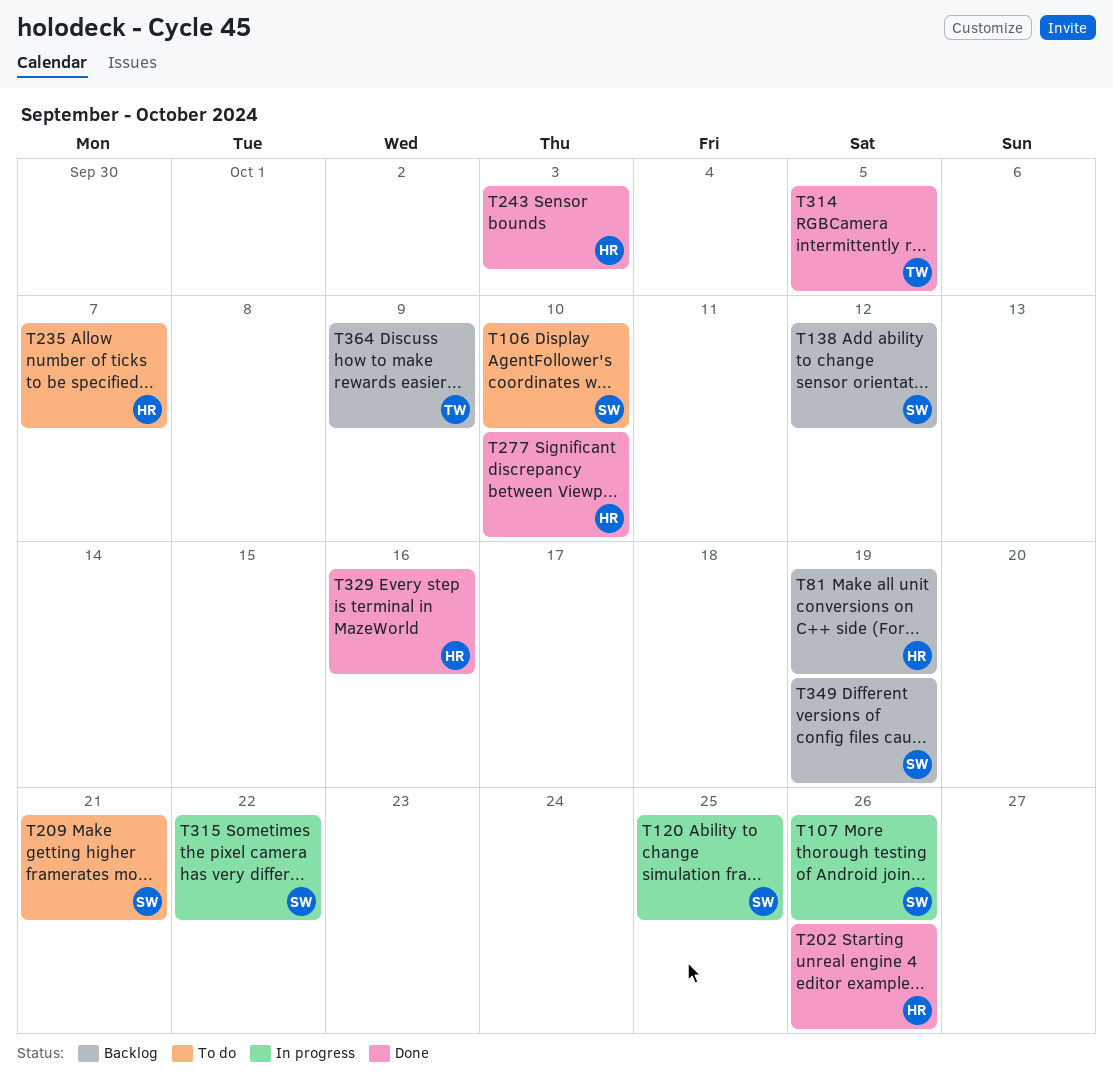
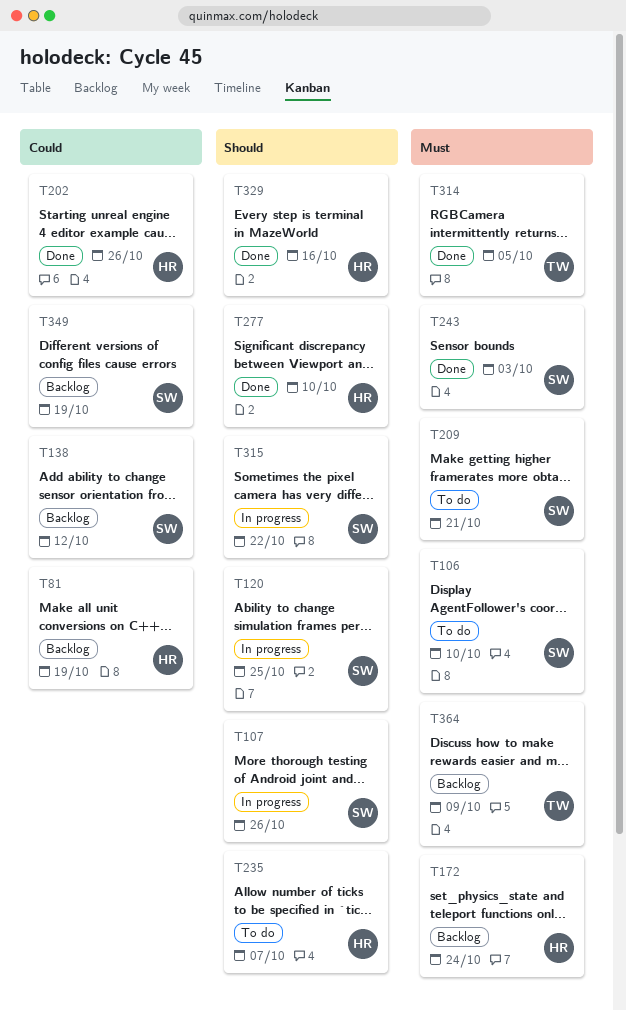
T172: none -> present
T243, owner: HR -> SW

